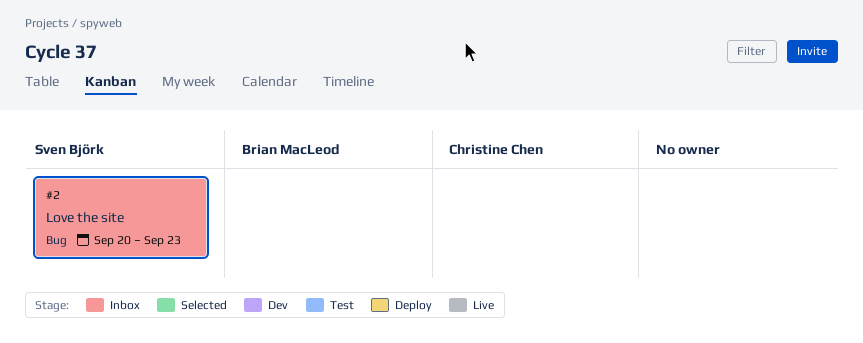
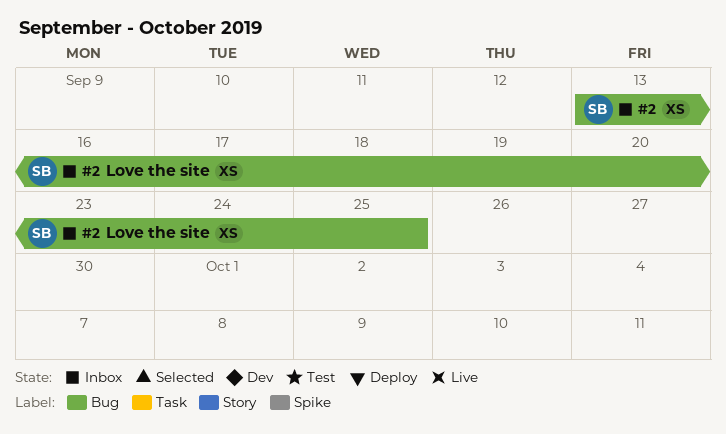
#2, start: Sep 20 -> Sep 13
#2, due: Sep 23 -> Sep 25

